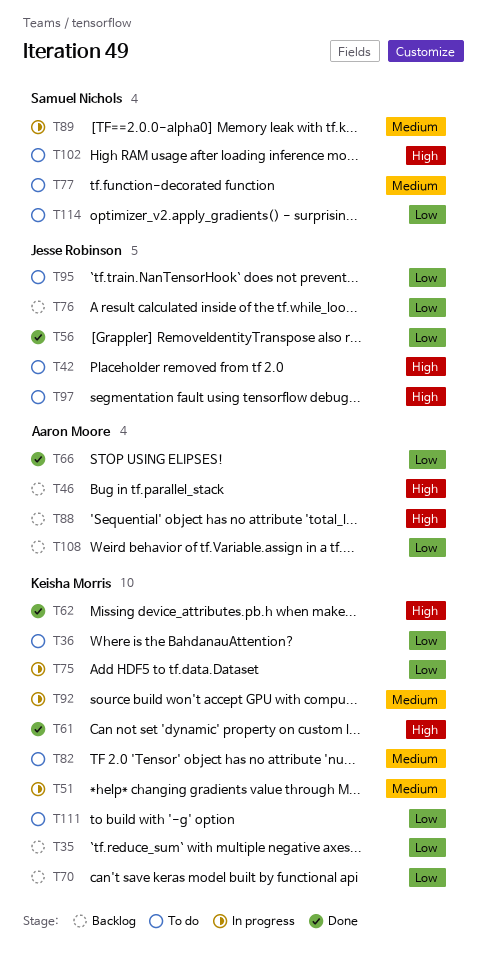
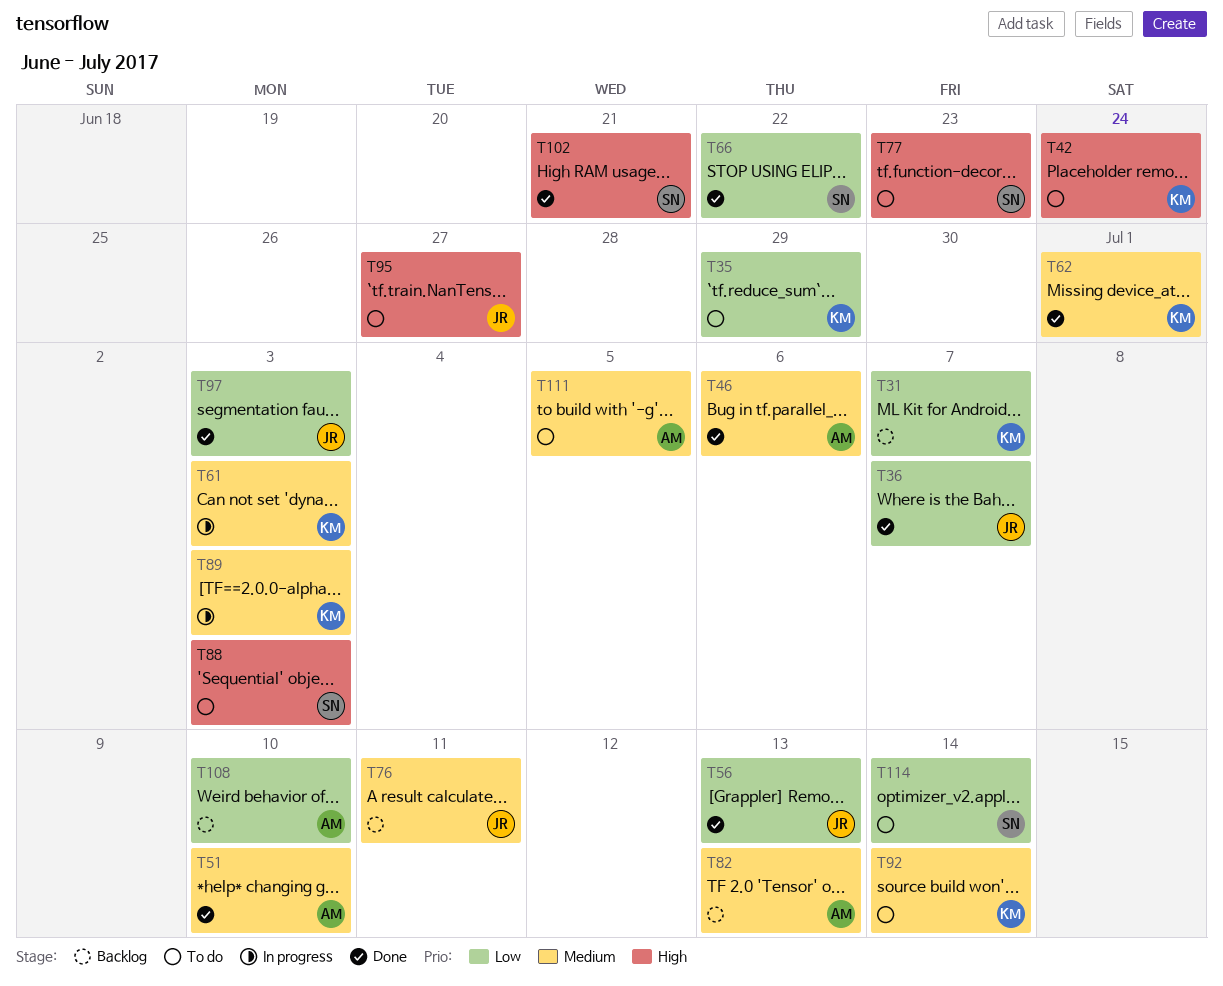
T31: none -> present
T35, status: Backlog -> To do
T36, status: To do -> Done
T36, owner: Keisha Morris -> Jesse Robinson
T42, owner: Jesse Robinson -> Keisha Morris
T46, status: Backlog -> Done
T46, priority: High -> Medium
T51, status: In progress -> Done
T51, owner: Keisha Morris -> Aaron Moore
T61, status: Done -> In progress
T61, priority: High -> Medium
T62, priority: High -> Medium
T66, owner: Aaron Moore -> Samuel Nichols
T70: present -> none
T75: present -> none
T76, priority: Low -> Medium
T77, priority: Medium -> High
T82, status: To do -> Backlog
T82, owner: Keisha Morris -> Aaron Moore
T88, status: Backlog -> To do
T88, owner: Aaron Moore -> Samuel Nichols
T89, owner: Samuel Nichols -> Keisha Morris
T92, status: In progress -> To do
T95, priority: Low -> High
T97, status: To do -> Done
T97, priority: High -> Low
T102, status: To do -> Done
T111, owner: Keisha Morris -> Aaron Moore
T111, priority: Low -> Medium

